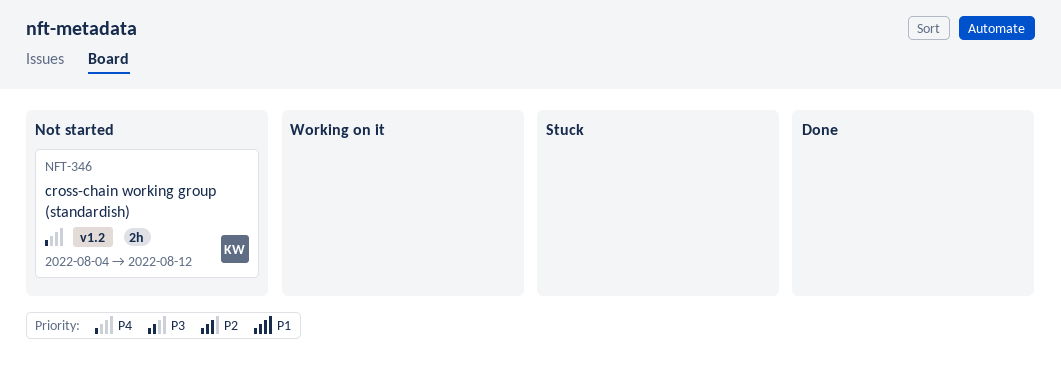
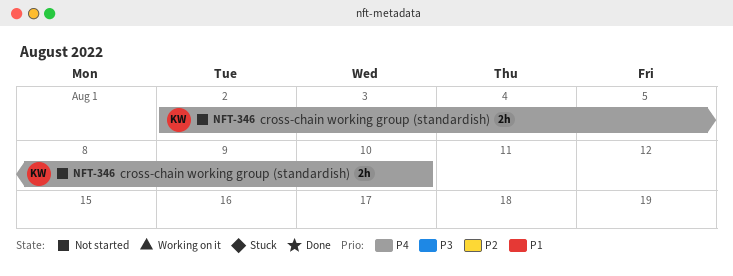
NFT-346, start: Aug 4 -> Aug 2
NFT-346, due: Aug 12 -> Aug 10

